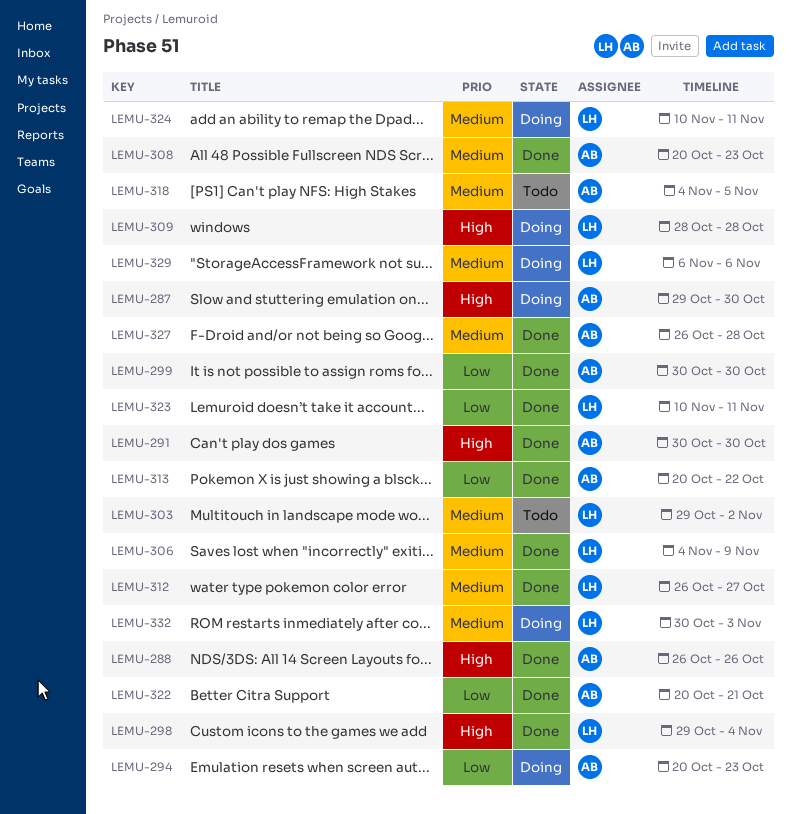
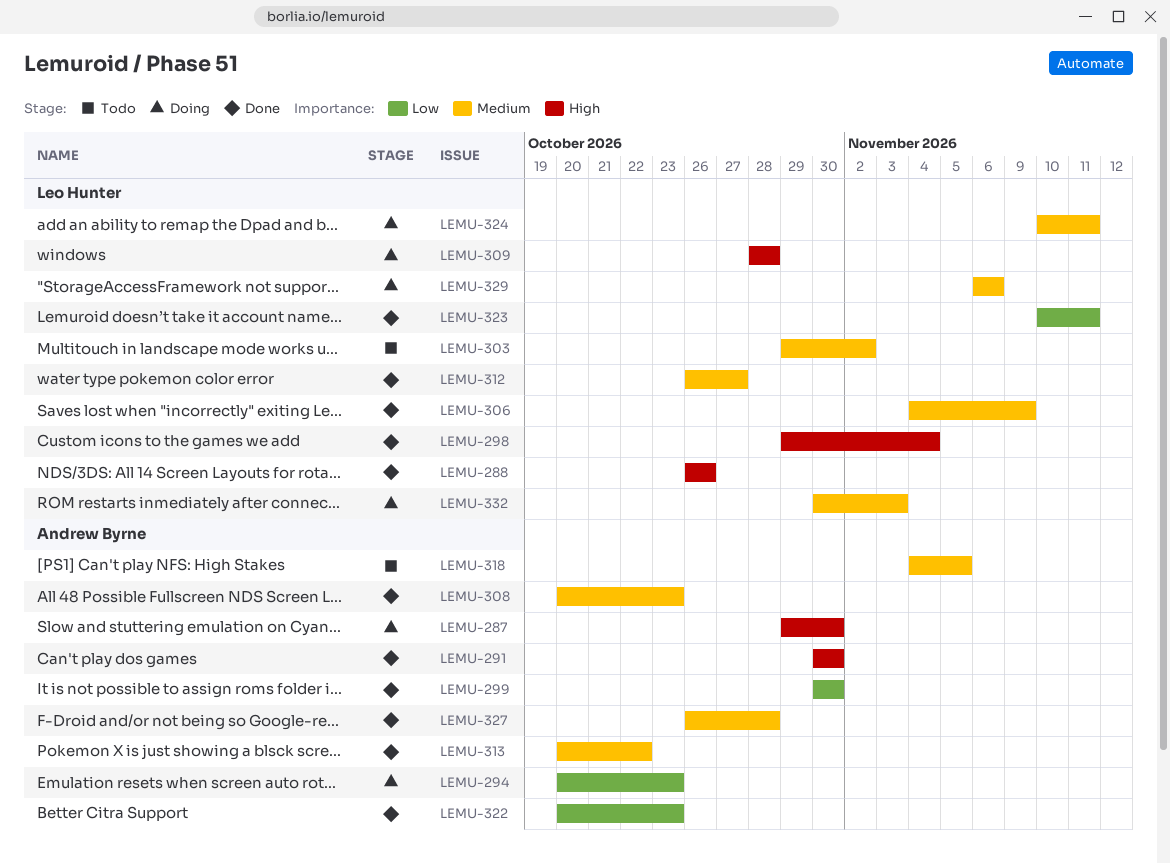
LEMU-288, owner: Andrew Byrne -> Leo Hunter
LEMU-313, priority: Low -> Medium
LEMU-322, due: Oct 21 -> Oct 23

